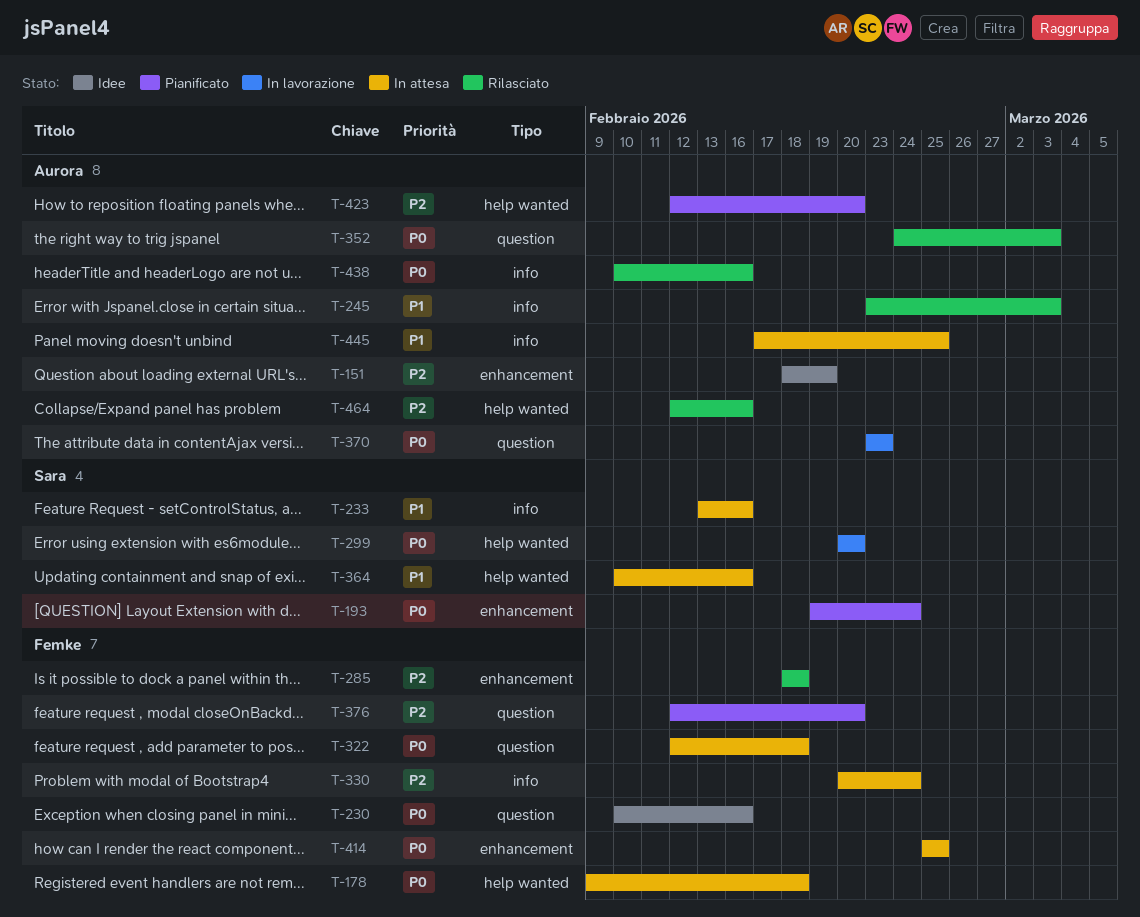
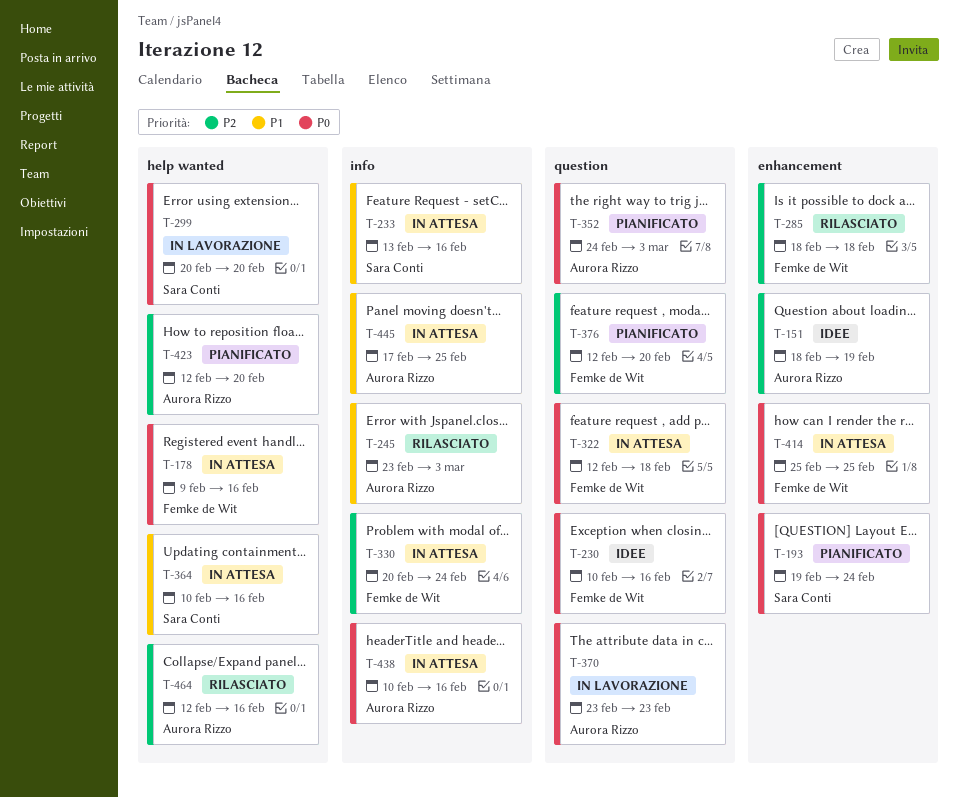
T-178, due: Feb 18 -> Feb 16
T-352, status: Rilasciato -> Pianificato
T-438, status: Rilasciato -> In attesa

